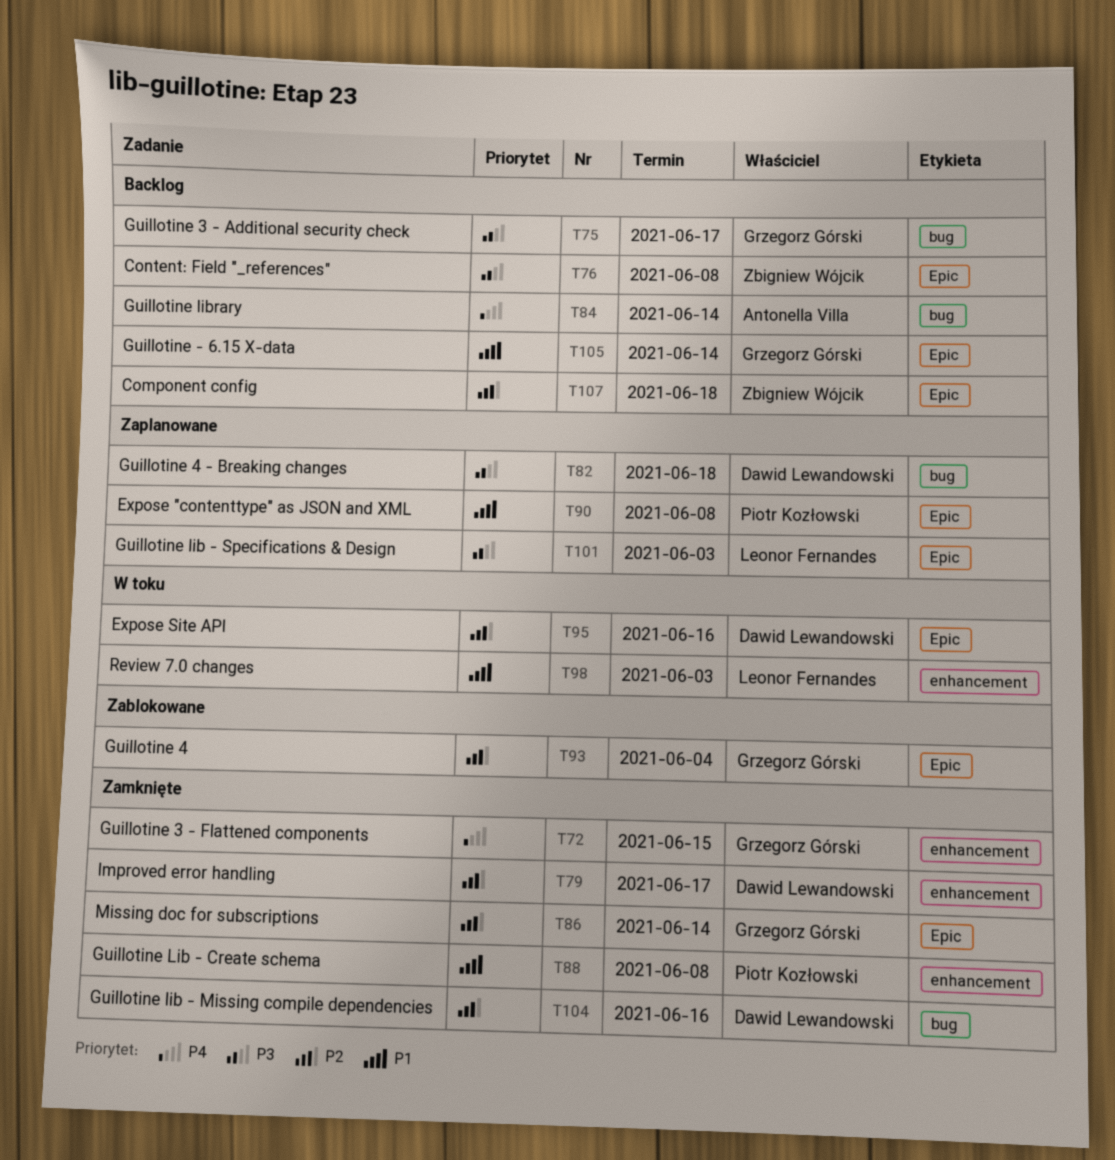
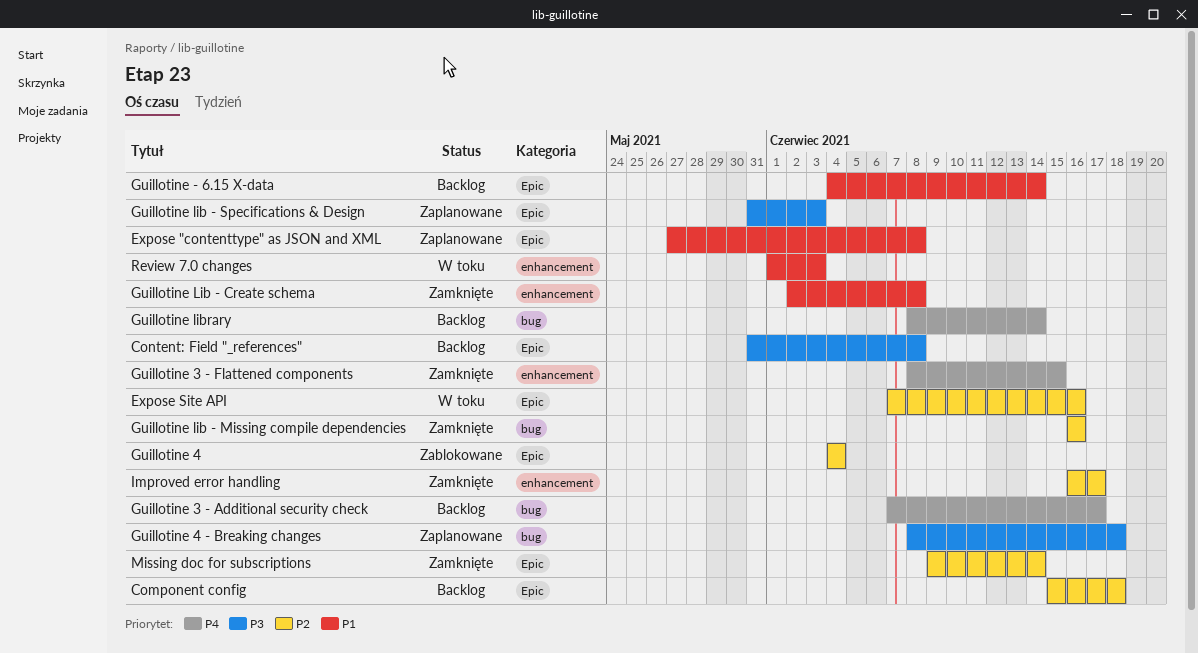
Guillotine 3 - Additional security check, priority: P3 -> P4

